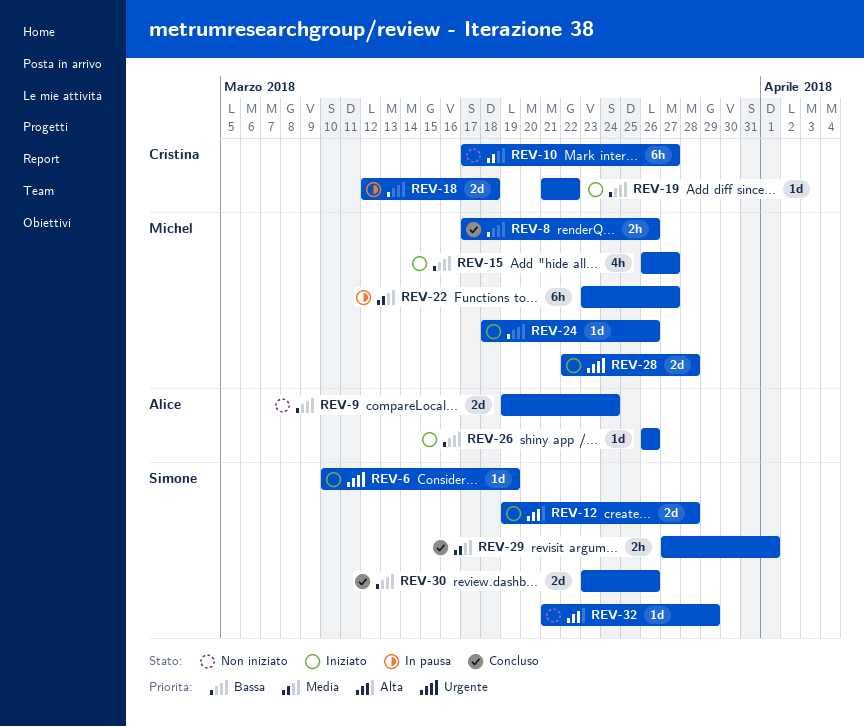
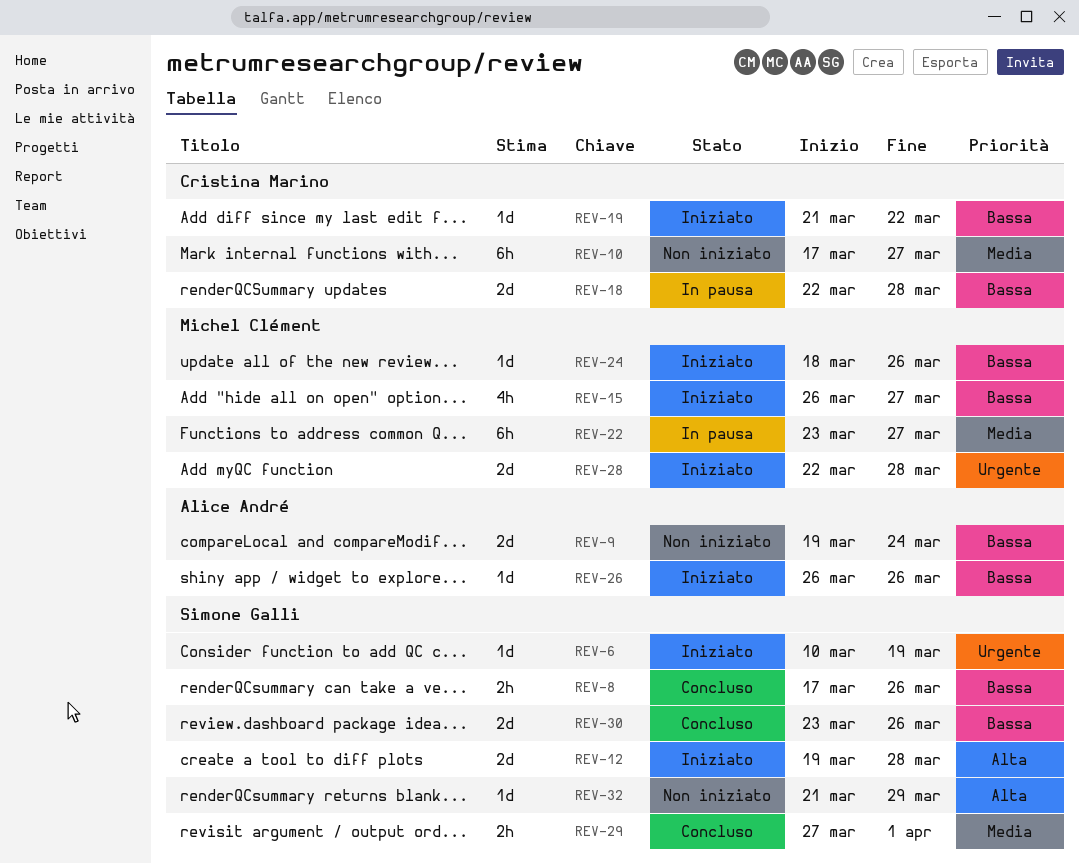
REV-8, owner: Michel Clément -> Simone Galli
REV-18, start: Mar 12 -> Mar 22
REV-18, due: Mar 18 -> Mar 28

